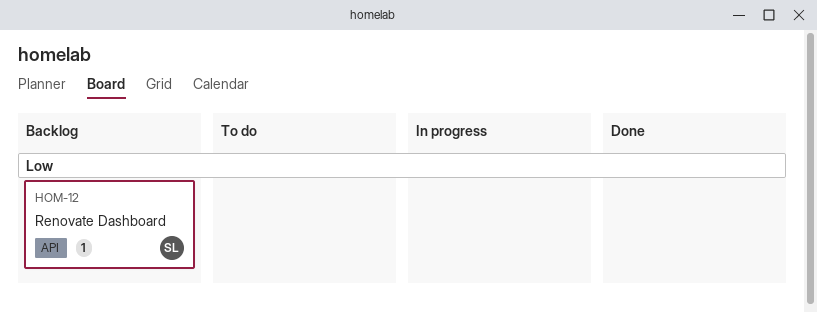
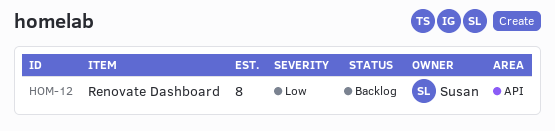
HOM-12, estimate: 1 -> 8

